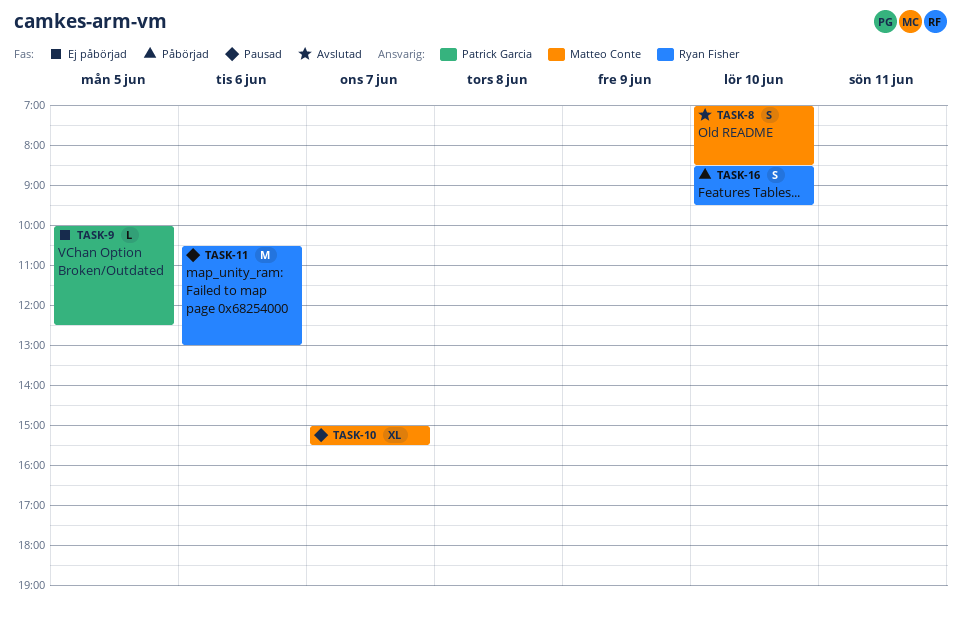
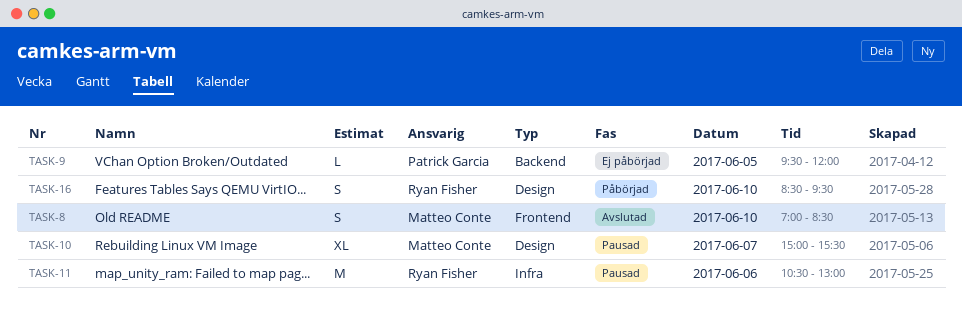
TASK-9, begins: 10:00 -> 09:30
TASK-9, ends: 12:30 -> 12:00

